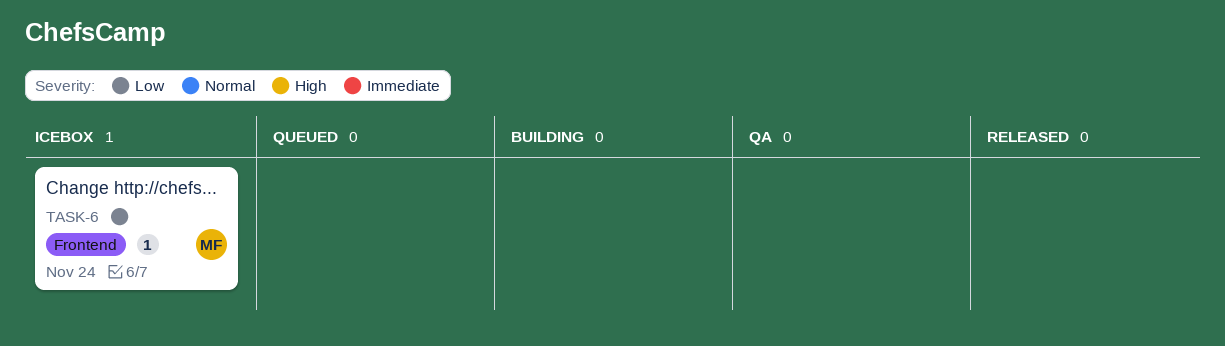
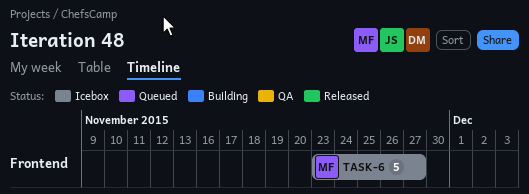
TASK-6, estimate: 1 -> 5
TASK-6, due: Nov 24 -> Nov 27

